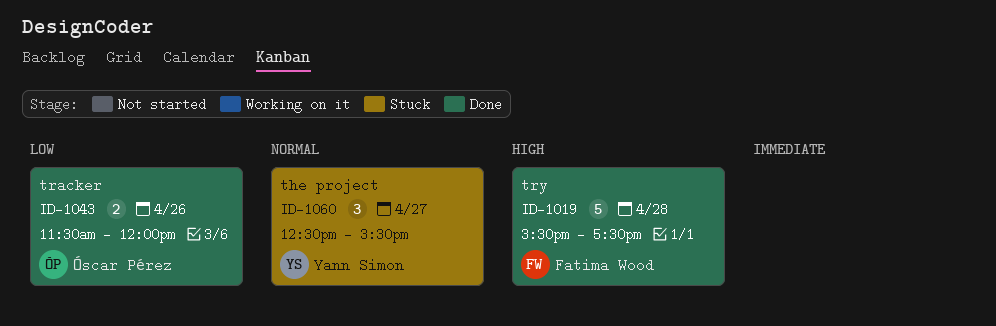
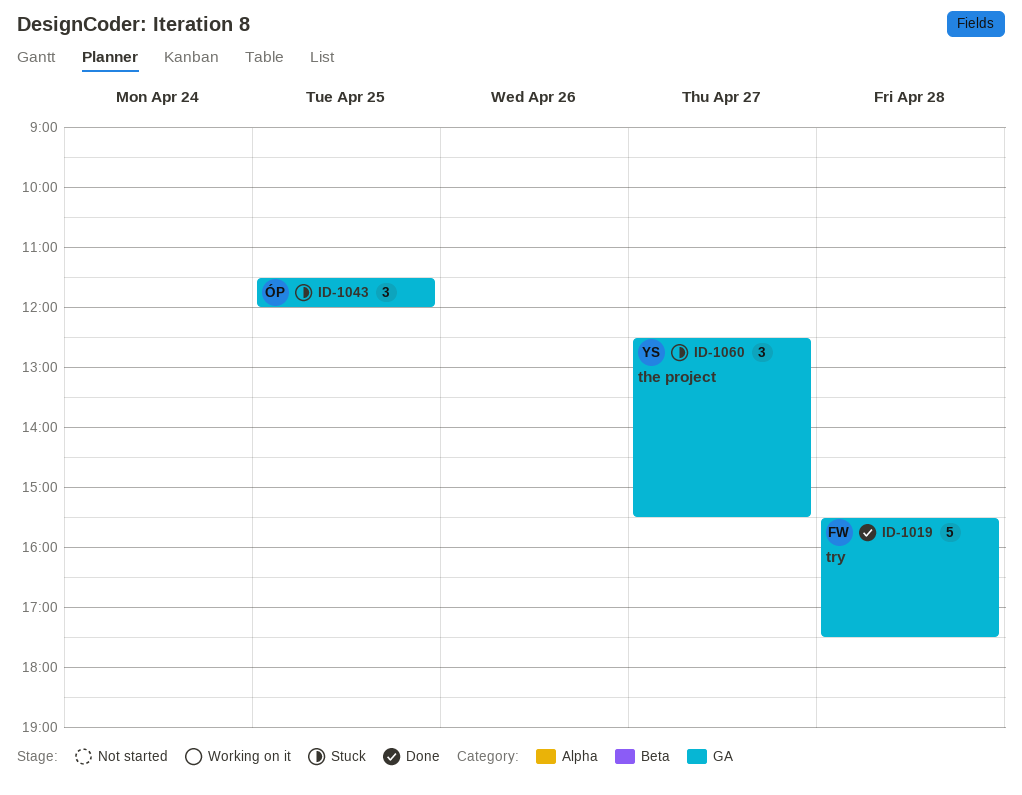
ID-1043, status: Done -> Stuck
ID-1043, estimate: 2 -> 3
ID-1043, day: Apr 26 -> Apr 25

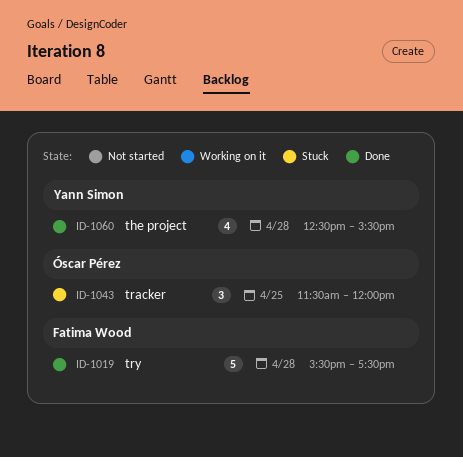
ID-1060, status: Stuck -> Done
ID-1060, estimate: 3 -> 4
ID-1060, day: Apr 27 -> Apr 28

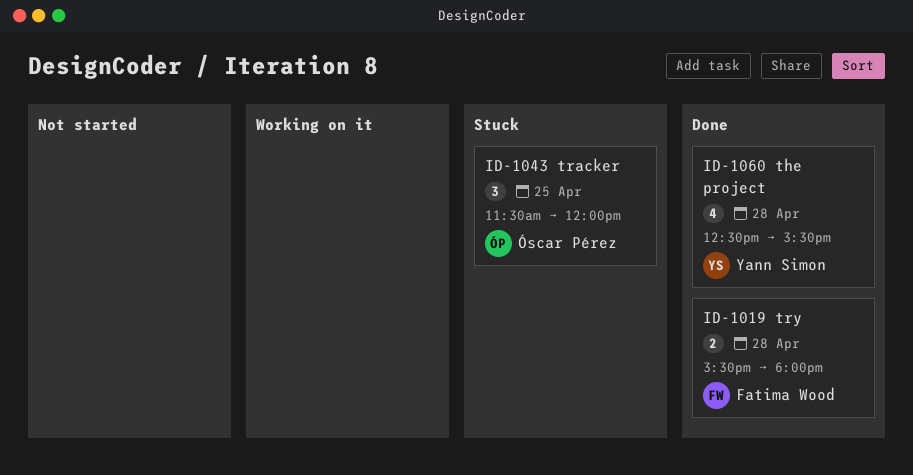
ID-1019, estimate: 5 -> 2
ID-1019, ends: 17:30 -> 18:00

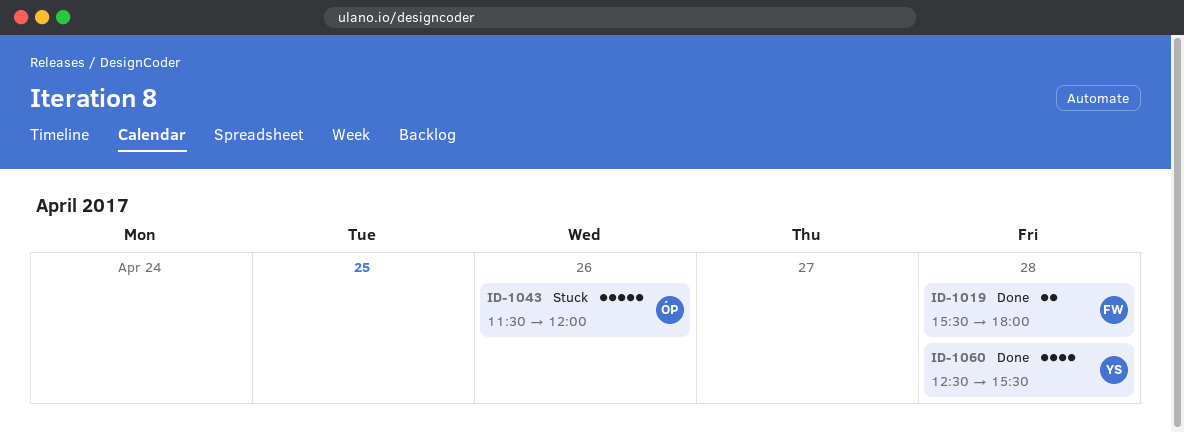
ID-1043, estimate: 3 -> 5
ID-1043, day: Apr 25 -> Apr 26

